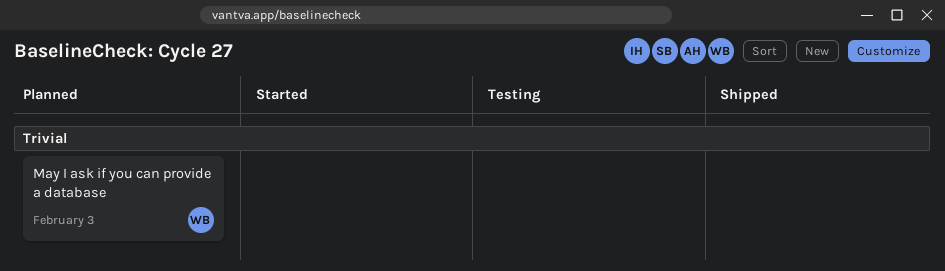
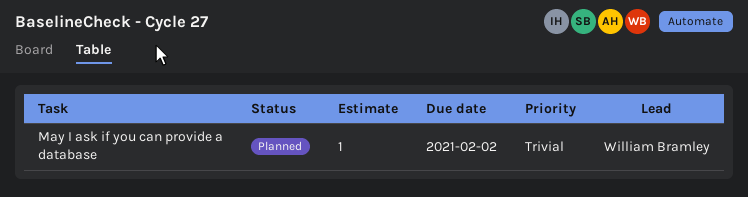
May I ask if you can provide a database, due: Feb 3 -> Feb 2

